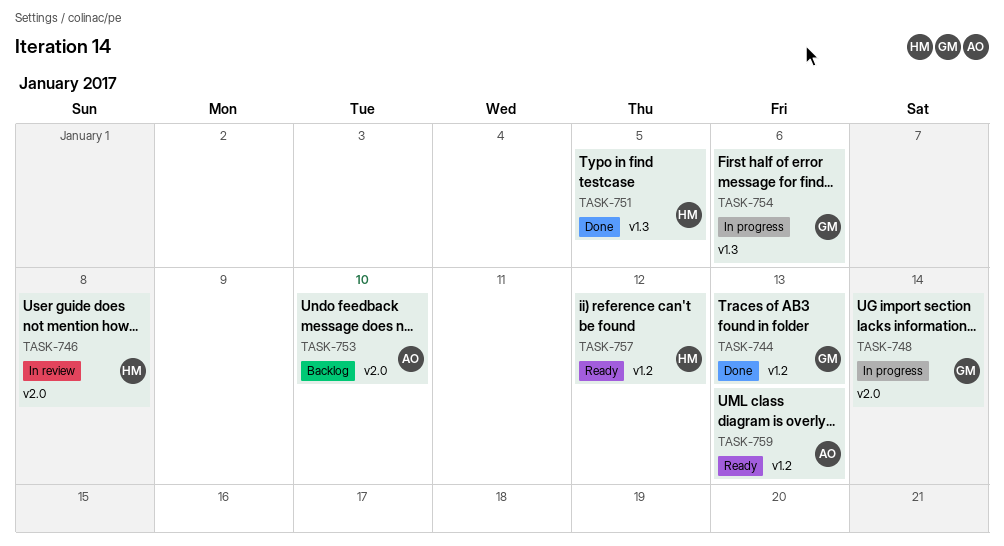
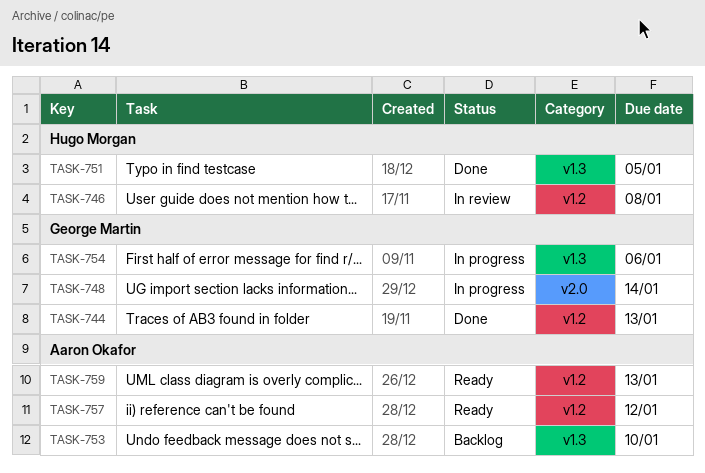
TASK-746, label: v2.0 -> v1.2
TASK-753, label: v2.0 -> v1.3
TASK-757, owner: Hugo Morgan -> Aaron Okafor

